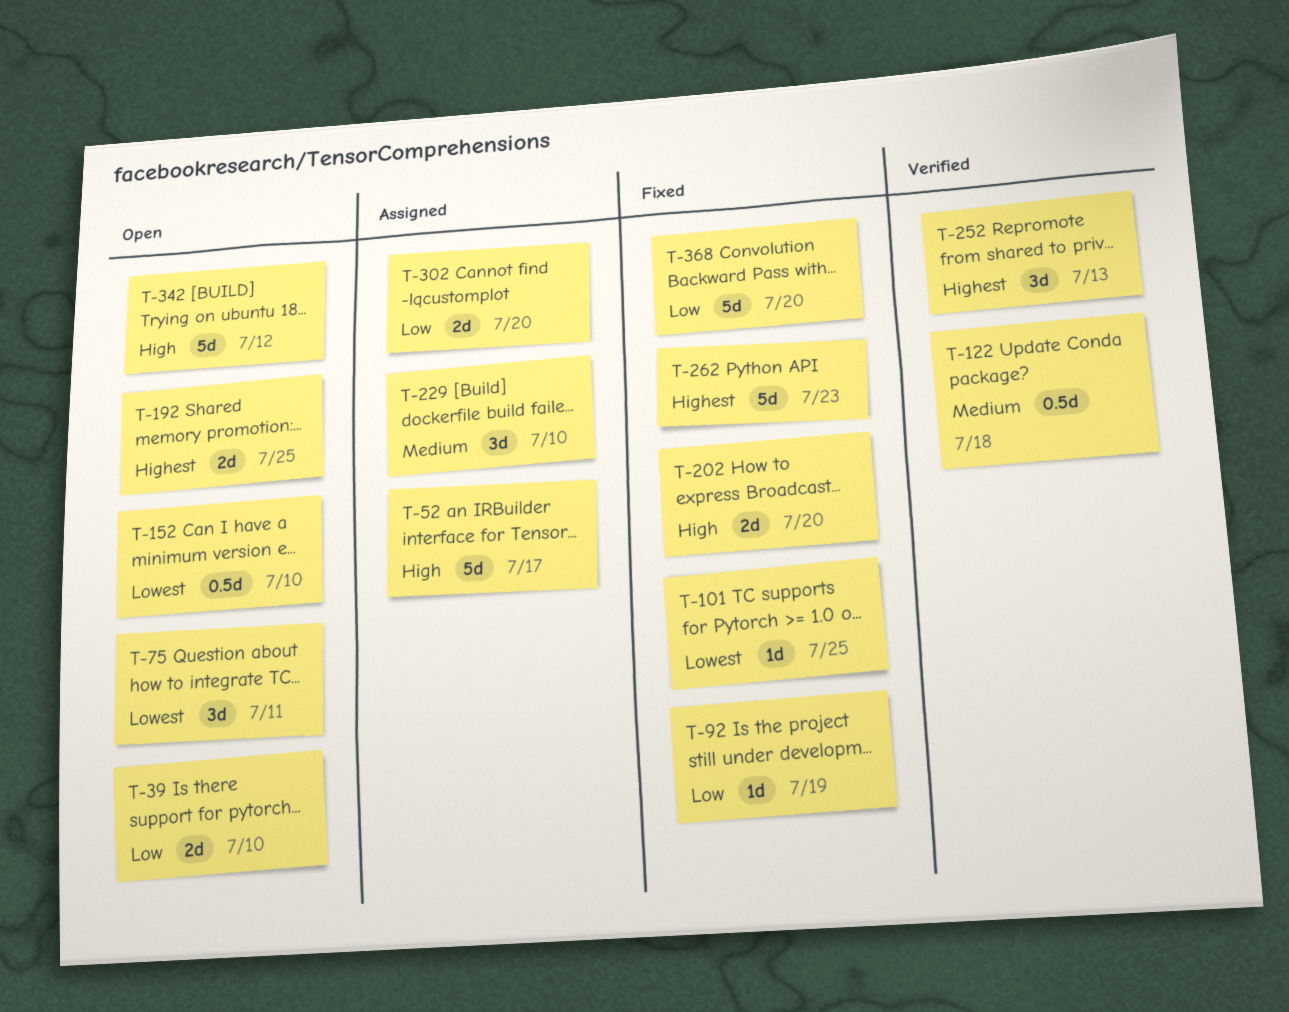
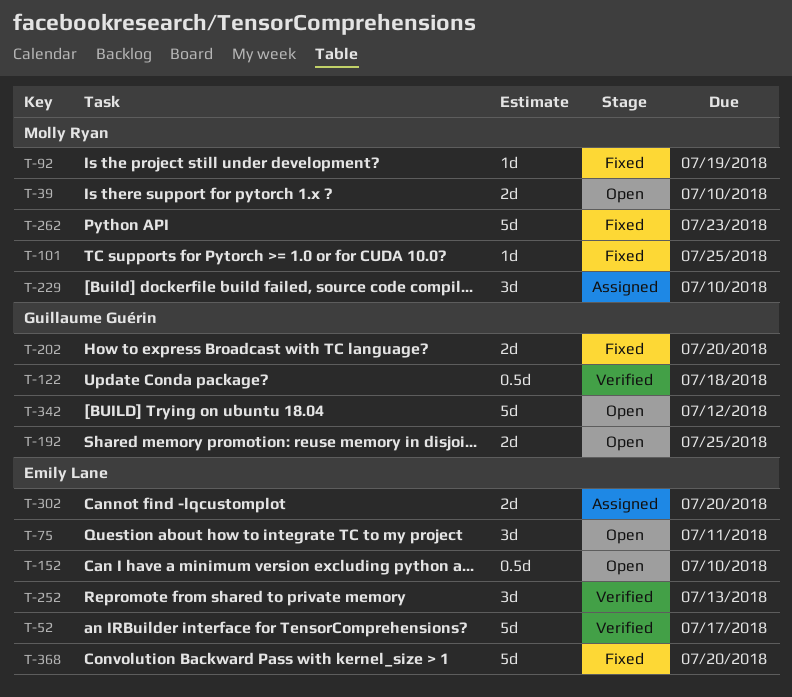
T-52, status: Assigned -> Verified

